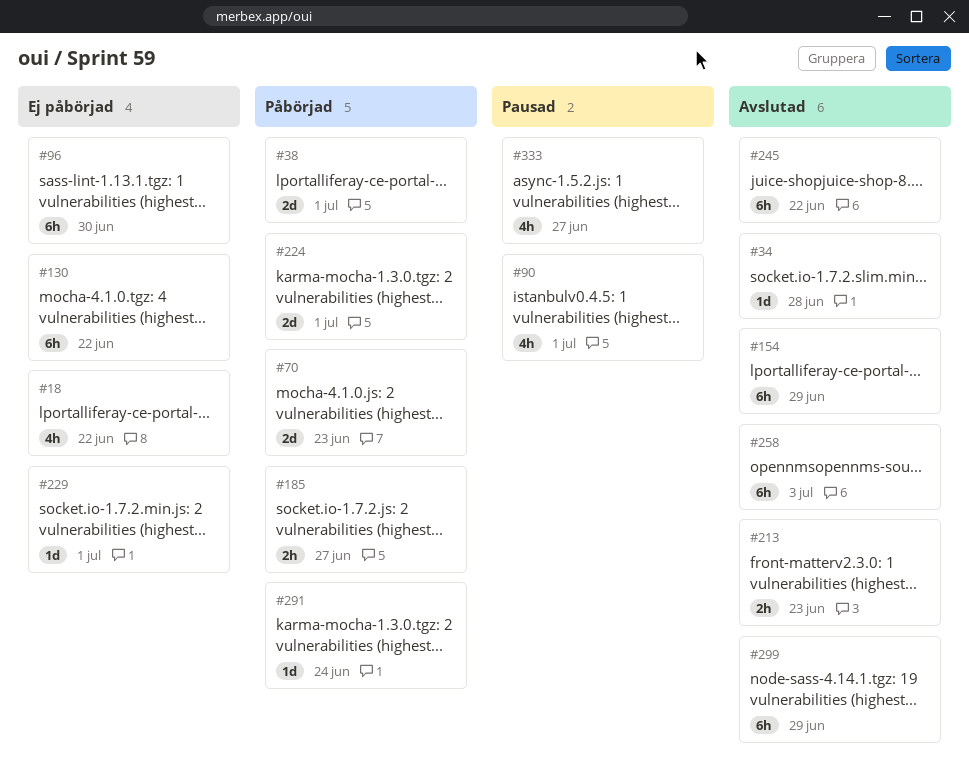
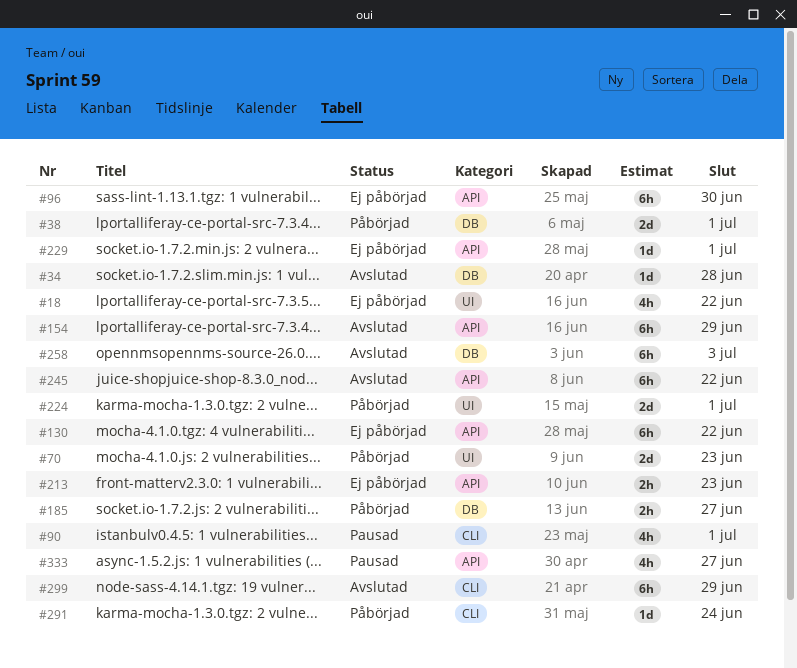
#213, status: Avslutad -> Ej påbörjad

